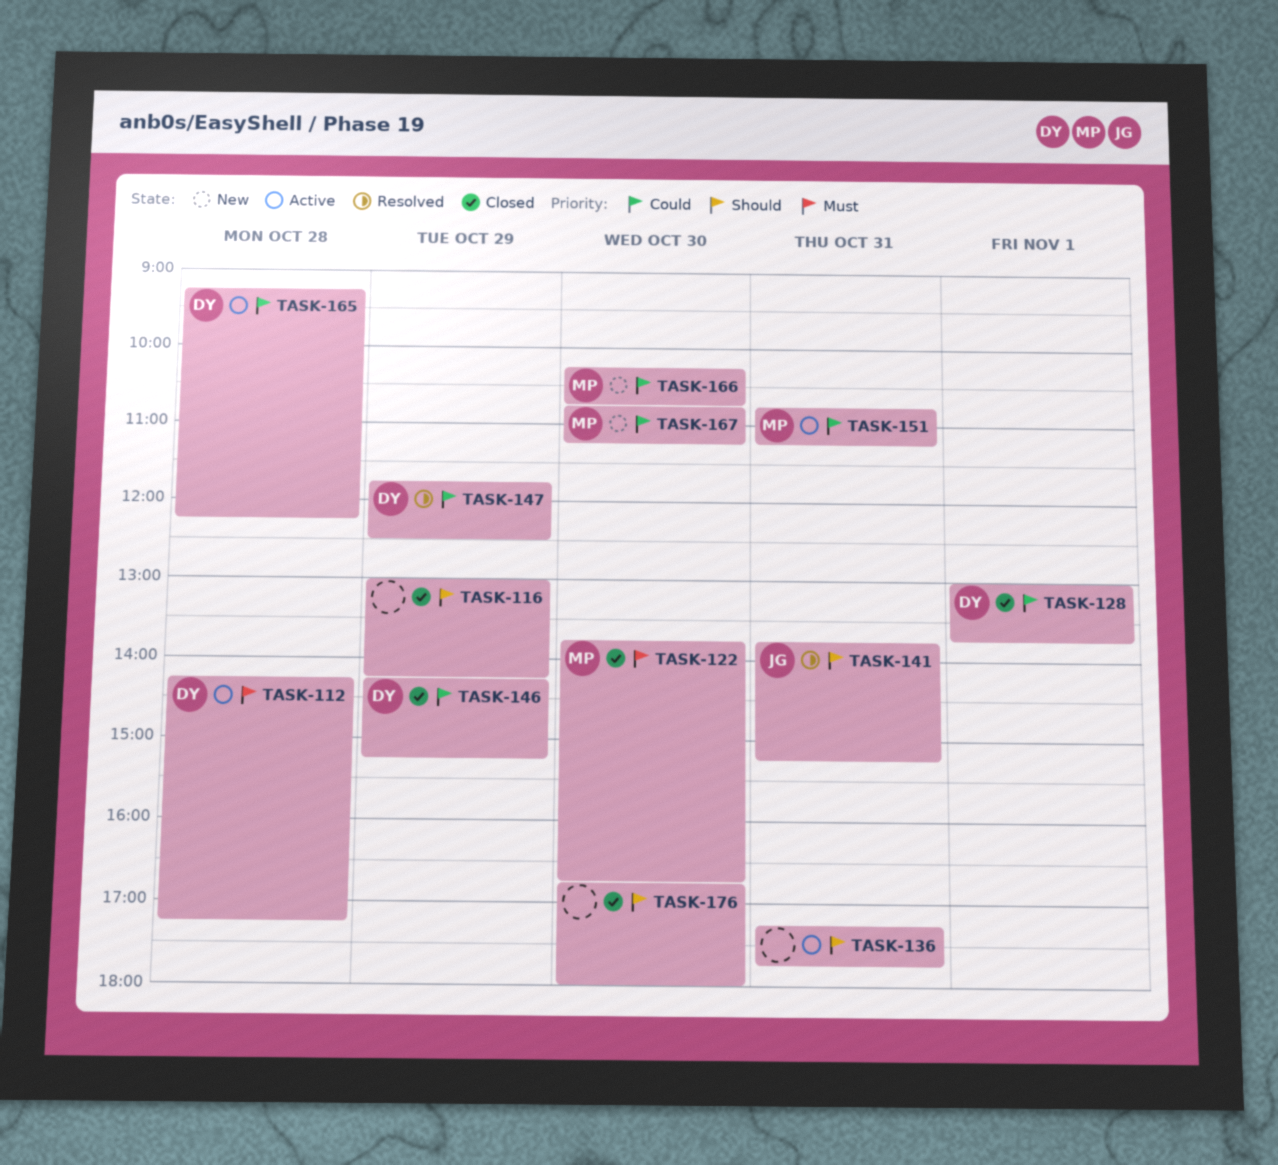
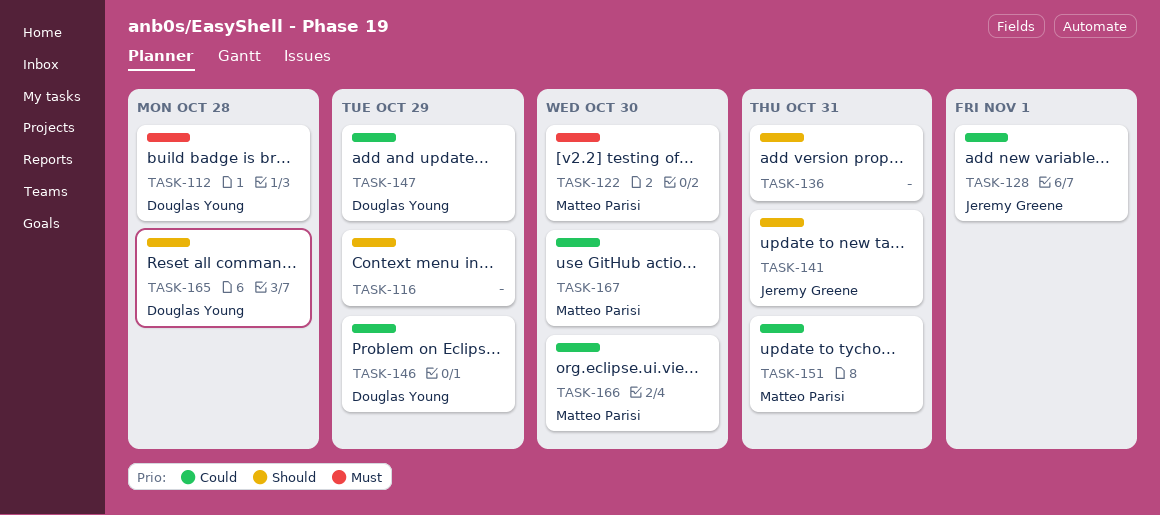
TASK-128, owner: Douglas Young -> Jeremy Greene
TASK-165, priority: Could -> Should
TASK-176: present -> none

